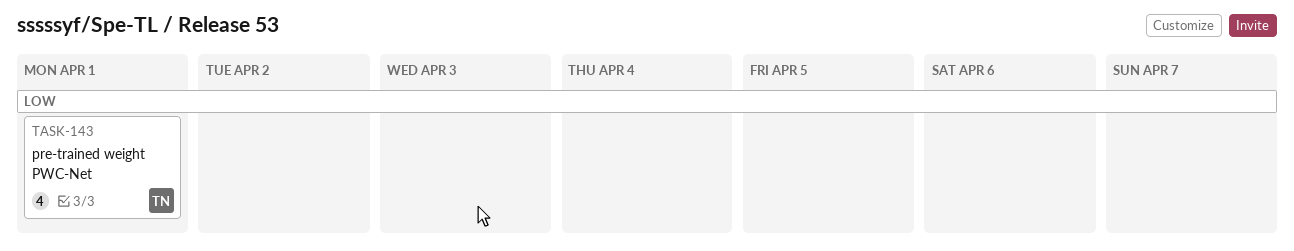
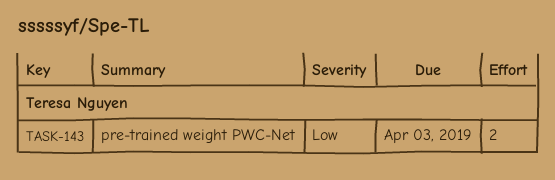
TASK-143, estimate: 4 -> 2
TASK-143, due: Apr 1 -> Apr 3

